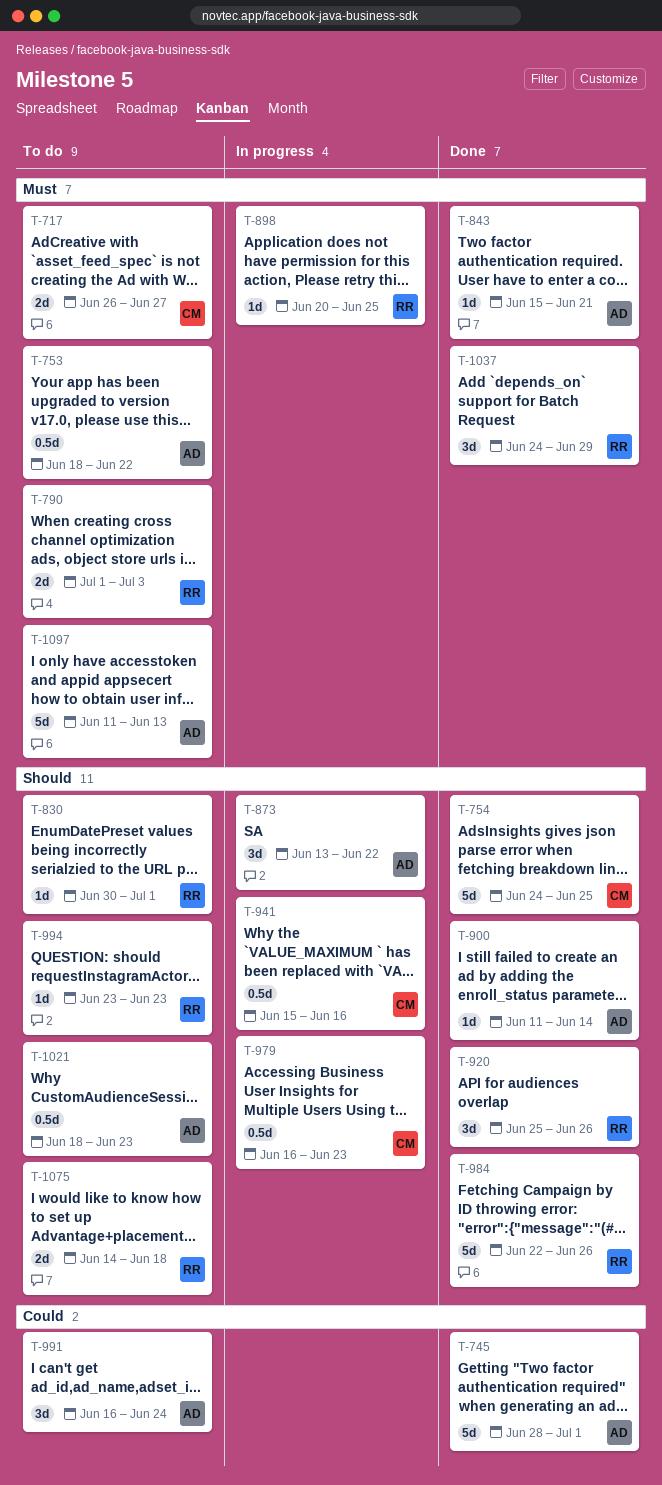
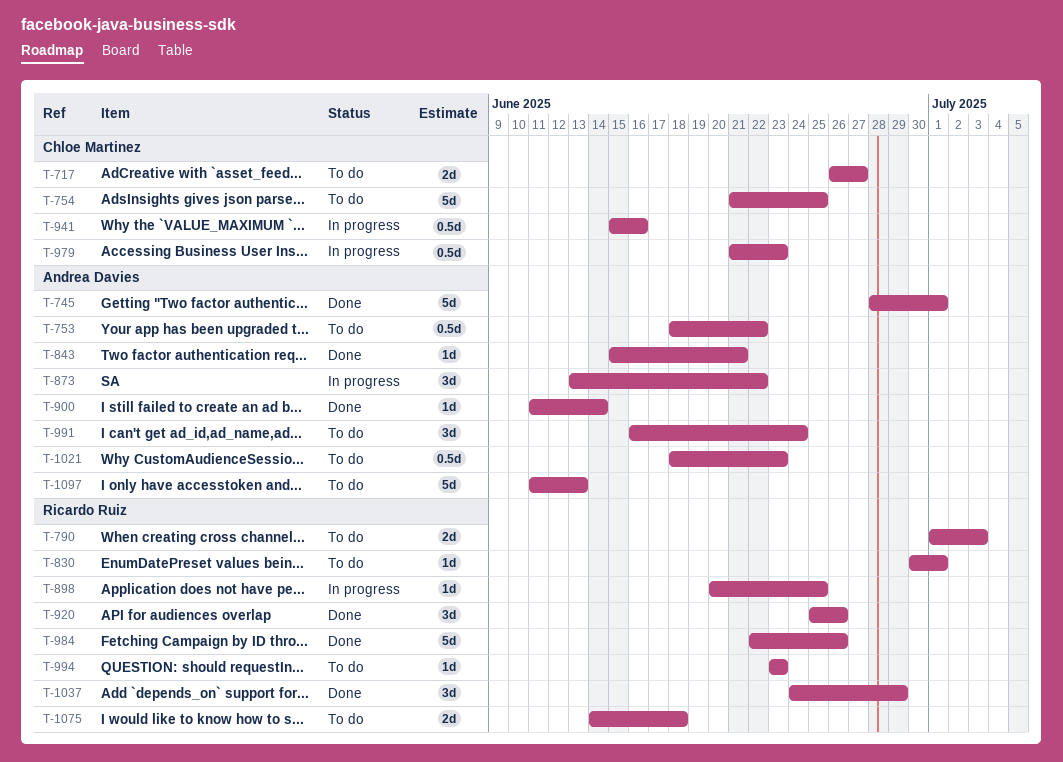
T-754, status: Done -> To do
T-754, start: Jun 24 -> Jun 21
T-979, start: Jun 16 -> Jun 21

